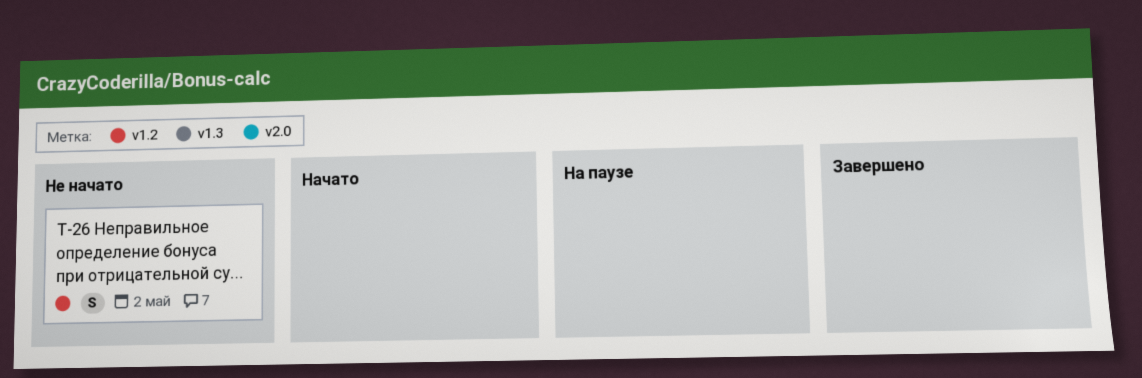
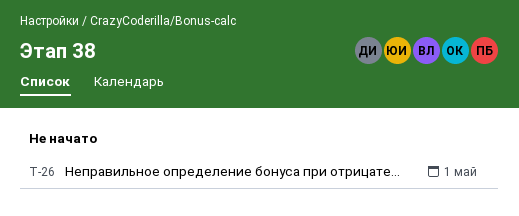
T-26, due: May 2 -> May 1

